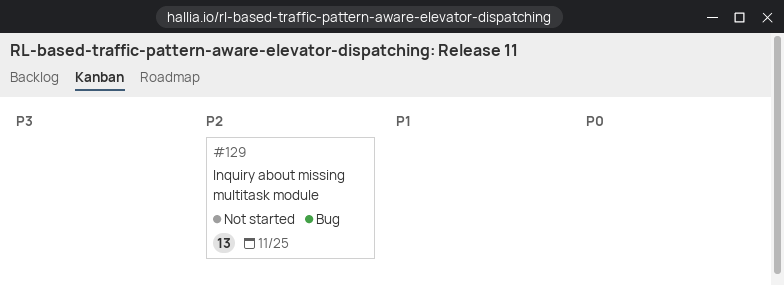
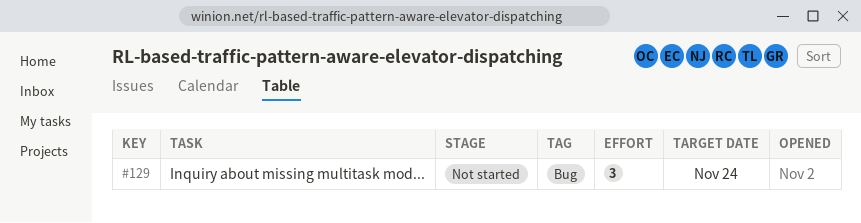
#129, estimate: 13 -> 3
#129, due: Nov 25 -> Nov 24

